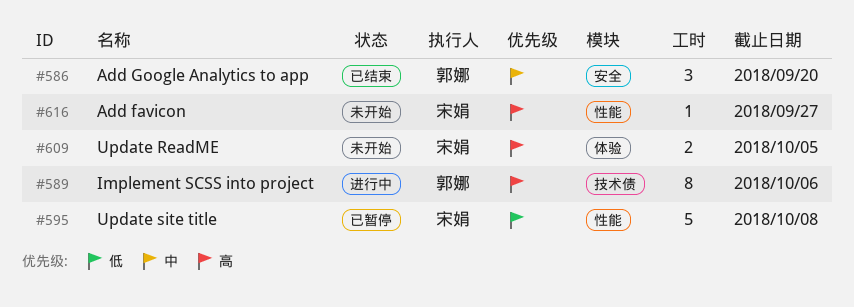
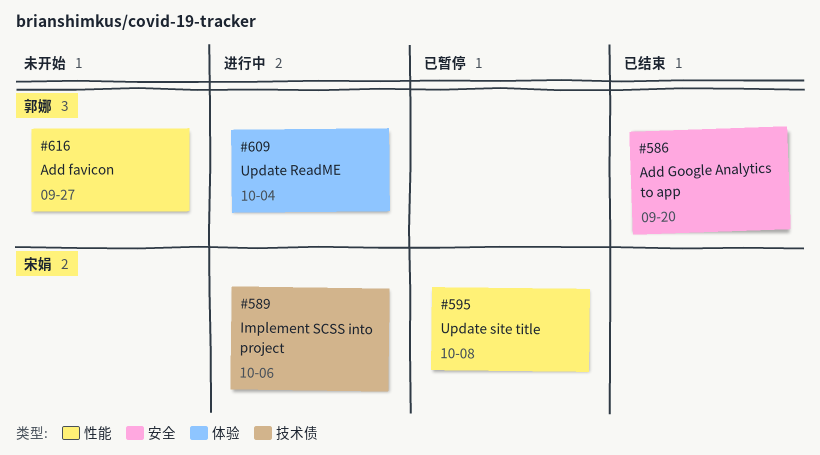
#589, owner: 郭娜 -> 宋娟
#609, status: 未开始 -> 进行中
#609, owner: 宋娟 -> 郭娜
#609, due: Oct 5 -> Oct 4
#616, owner: 宋娟 -> 郭娜

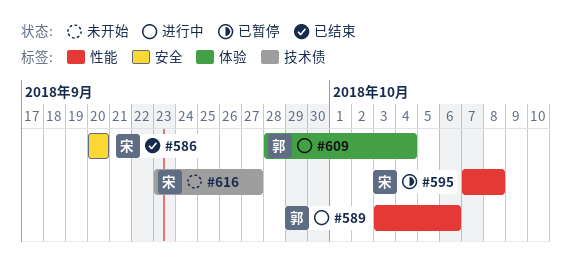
#586, owner: 郭娜 -> 宋娟
#589, owner: 宋娟 -> 郭娜
#589, label: 技术债 -> 性能
#616, owner: 郭娜 -> 宋娟
#616, label: 性能 -> 技术债

